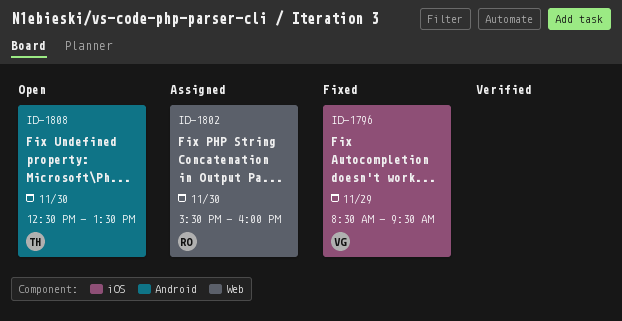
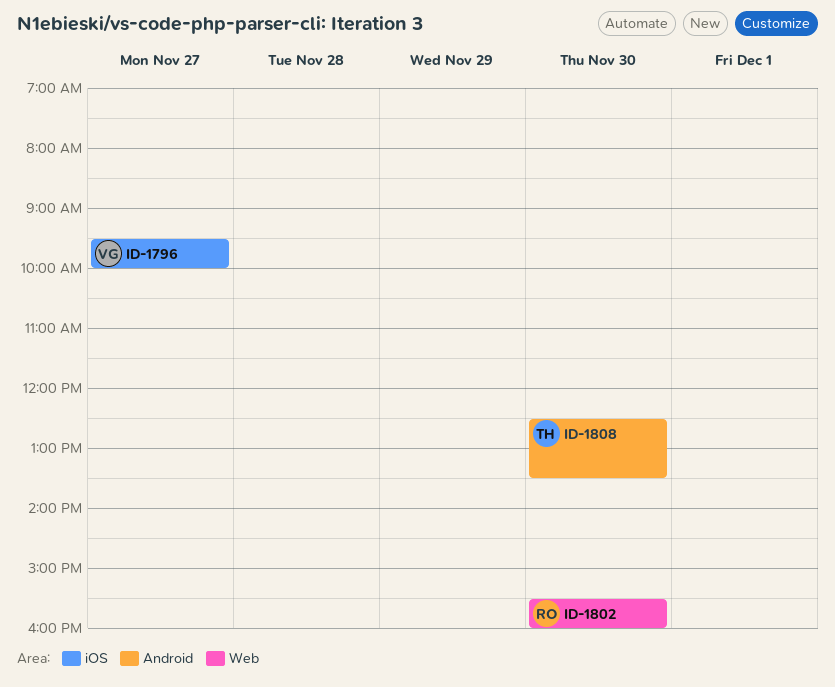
ID-1796, day: Nov 29 -> Nov 27
ID-1796, begins: 08:30 -> 09:30
ID-1796, ends: 09:30 -> 10:00

